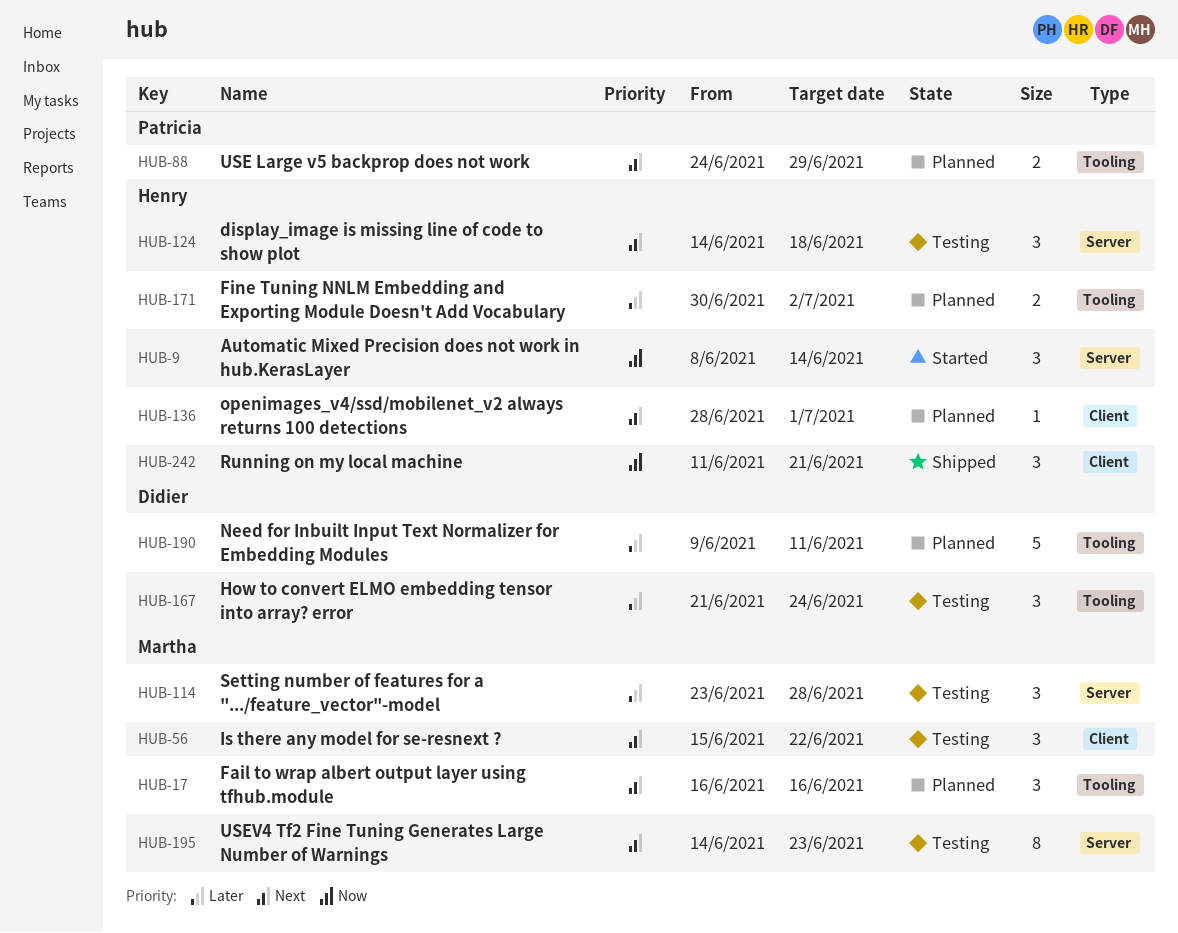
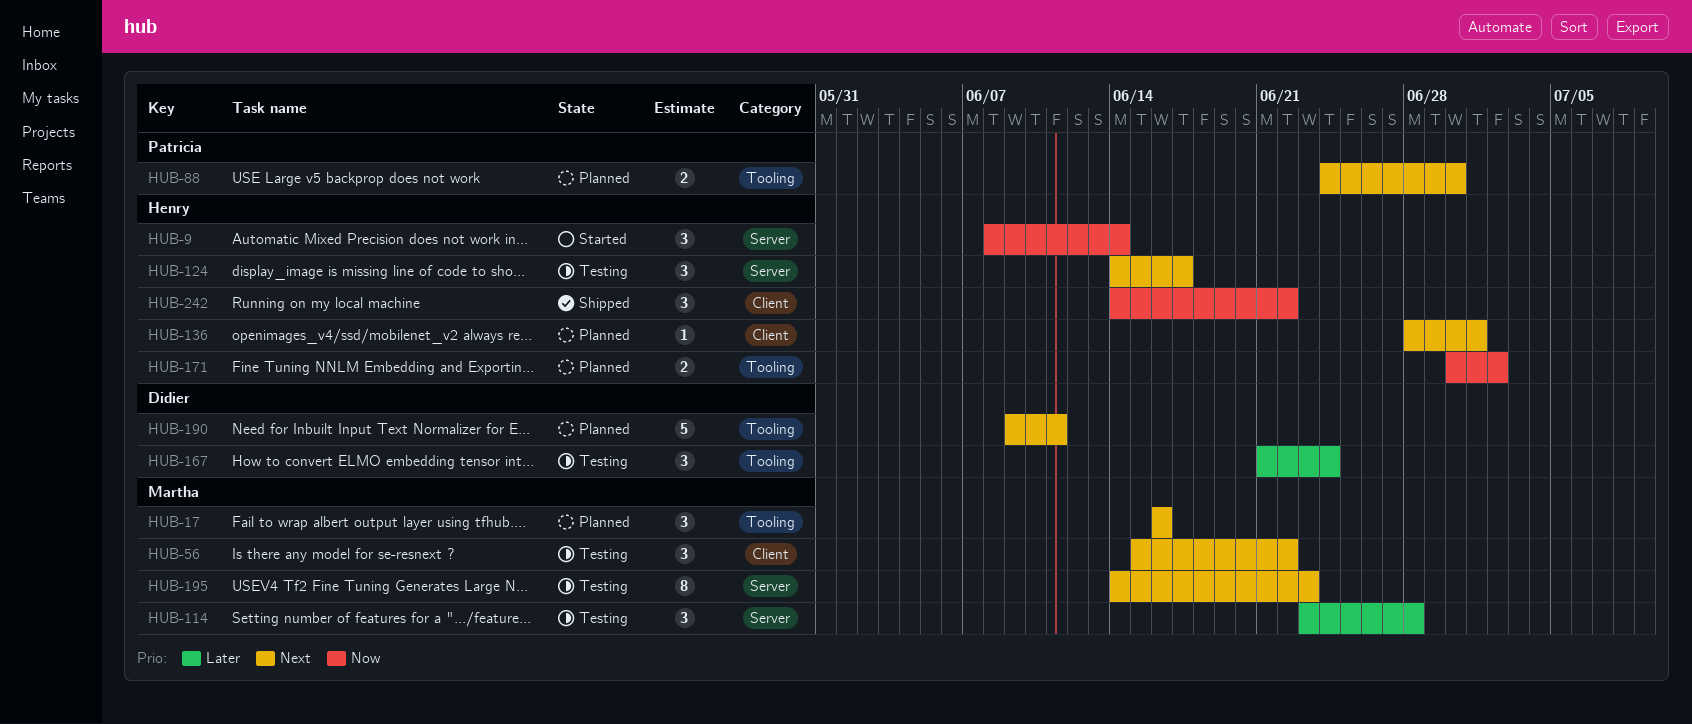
HUB-88, due: Jun 29 -> Jun 30
HUB-124, due: Jun 18 -> Jun 17
HUB-171, priority: Later -> Now
HUB-190, priority: Later -> Next
HUB-242, start: Jun 11 -> Jun 14
HUB-242, due: Jun 21 -> Jun 22

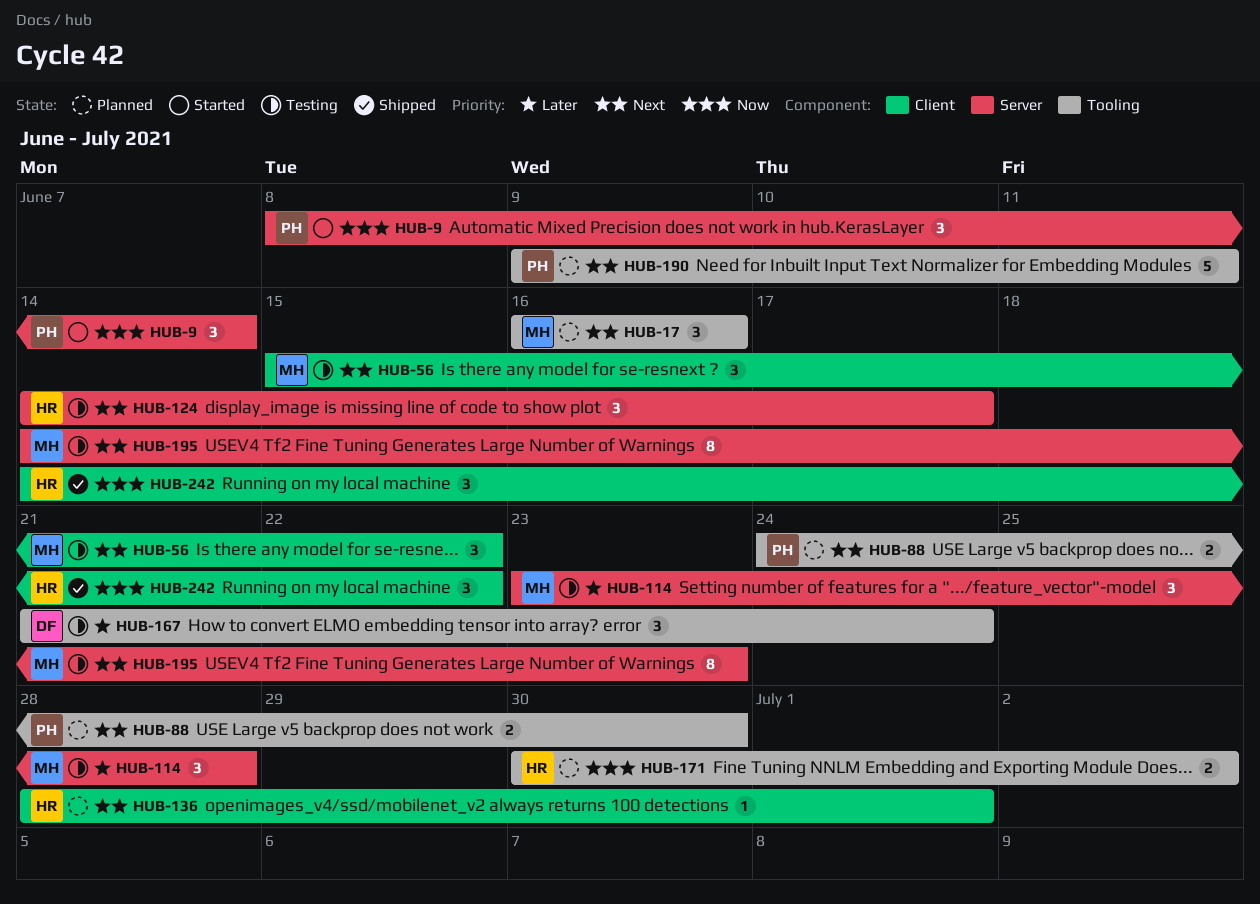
HUB-9, owner: Henry -> Patricia
HUB-190, owner: Didier -> Patricia

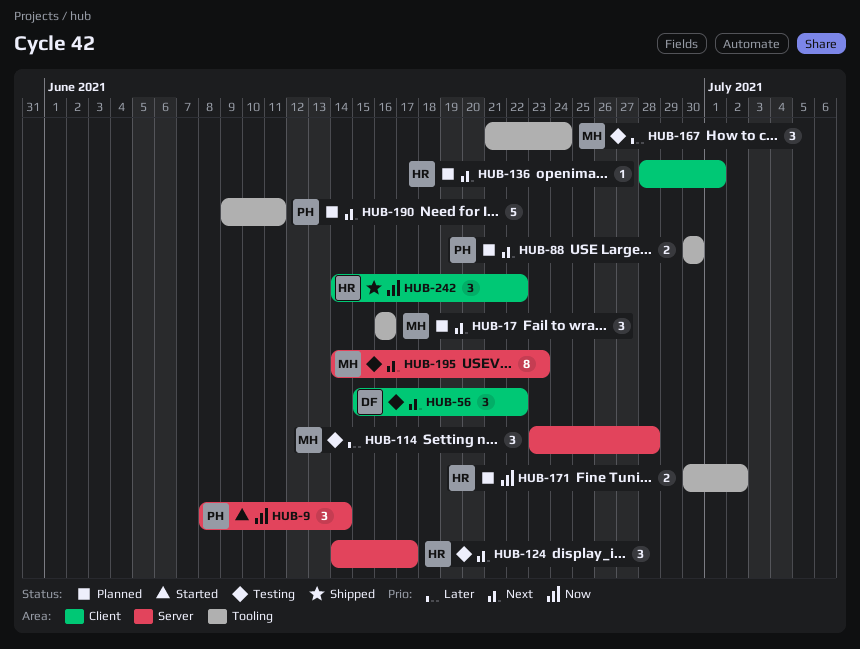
HUB-56, owner: MH -> DF
HUB-88, start: Jun 24 -> Jun 30
HUB-167, owner: DF -> MH

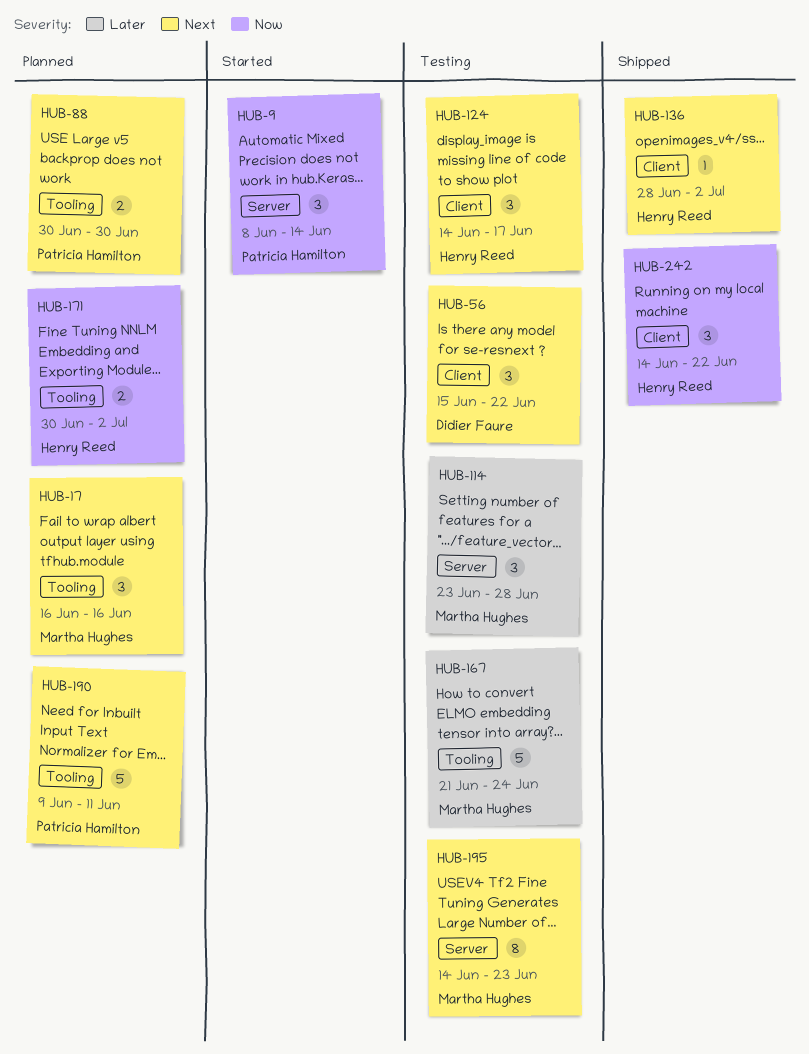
HUB-124, label: Server -> Client
HUB-136, status: Planned -> Shipped
HUB-136, due: Jul 1 -> Jul 2
HUB-167, estimate: 3 -> 5

